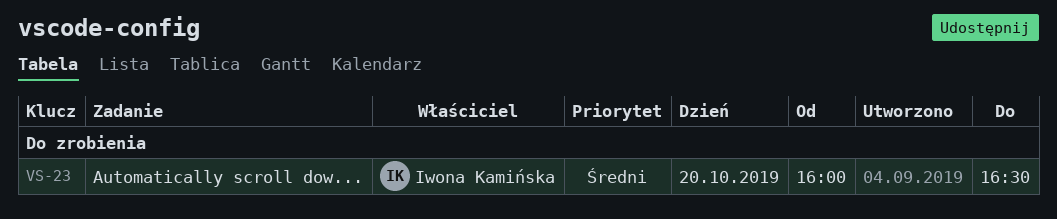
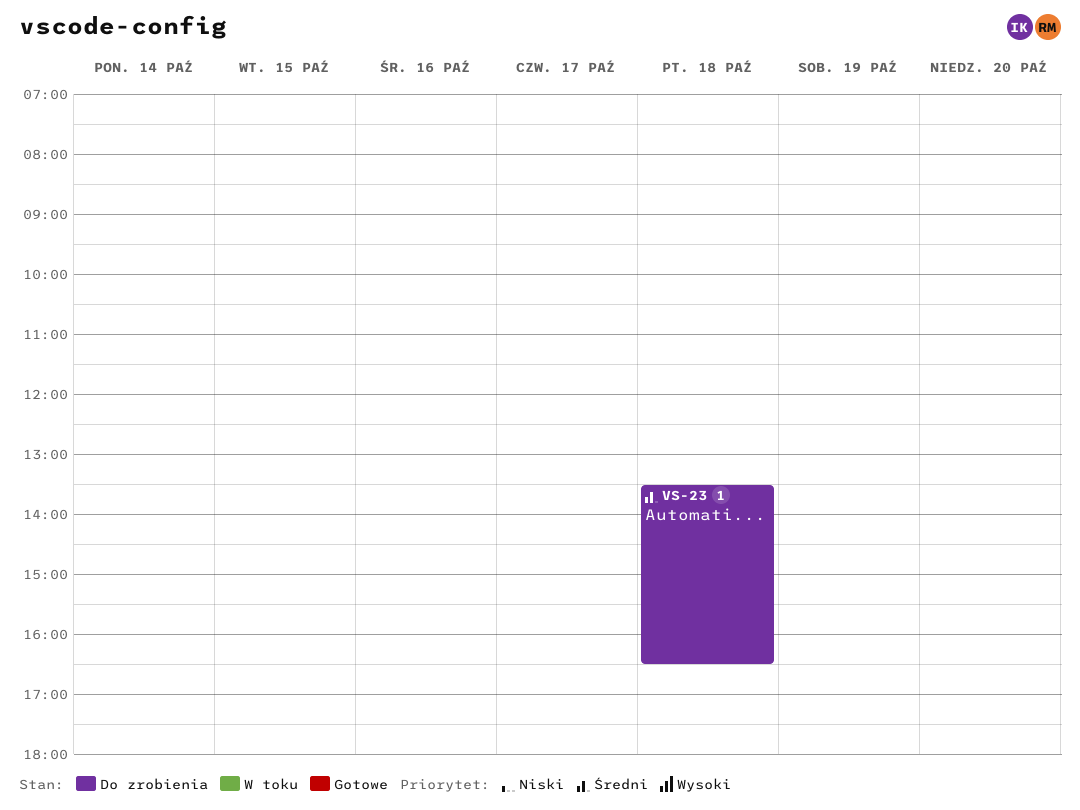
VS-23, day: Oct 20 -> Oct 18
VS-23, begins: 16:00 -> 13:30

